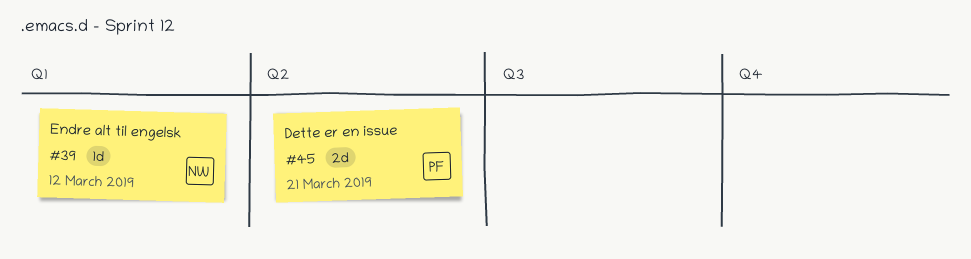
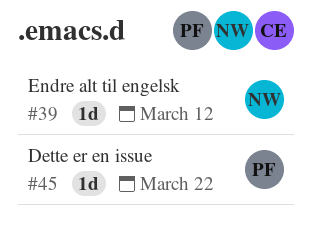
#45, estimate: 2d -> 1d
#45, due: Mar 21 -> Mar 22

